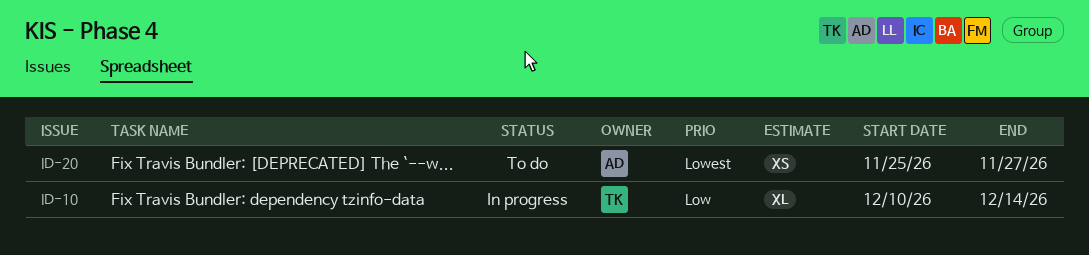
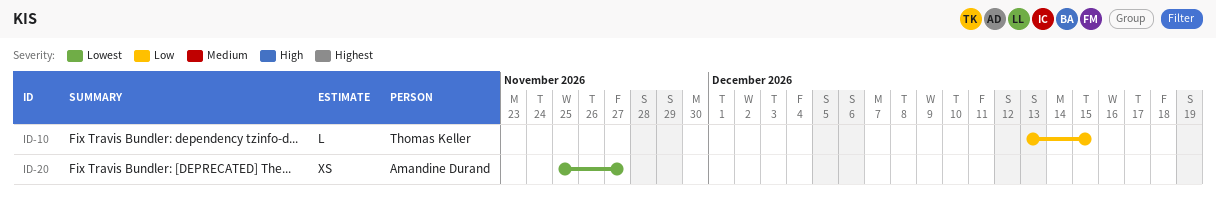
ID-10, estimate: XL -> L
ID-10, start: Dec 10 -> Dec 13
ID-10, due: Dec 14 -> Dec 15

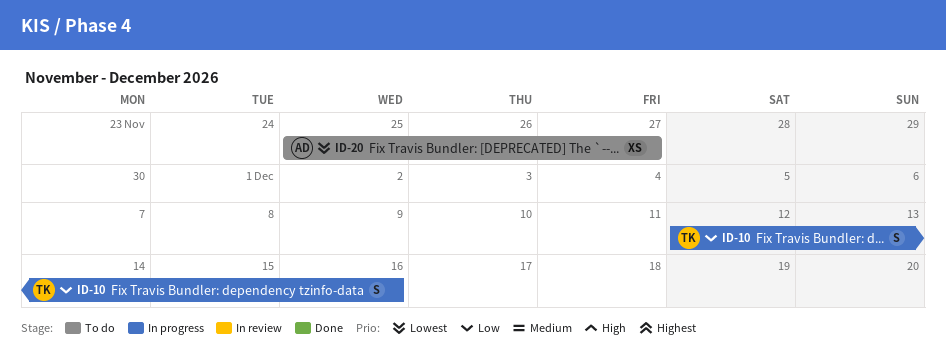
ID-10, estimate: L -> S
ID-10, start: Dec 13 -> Dec 12
ID-10, due: Dec 15 -> Dec 16

